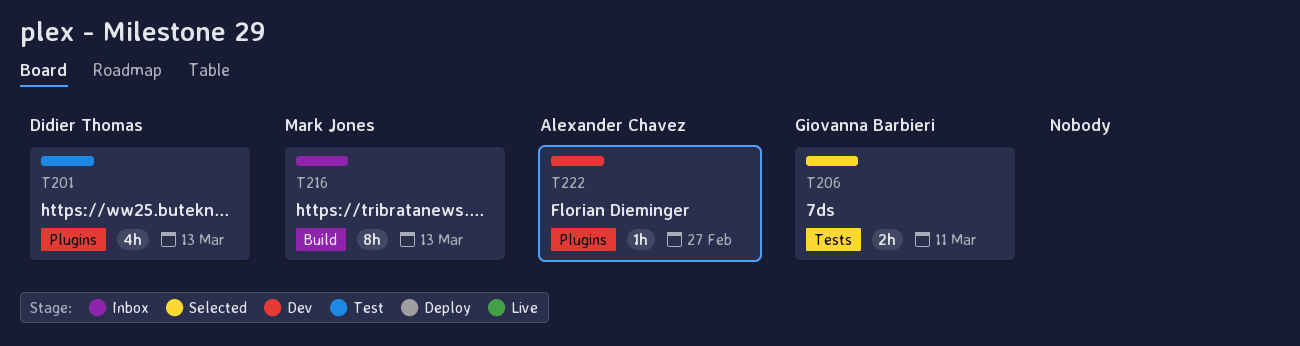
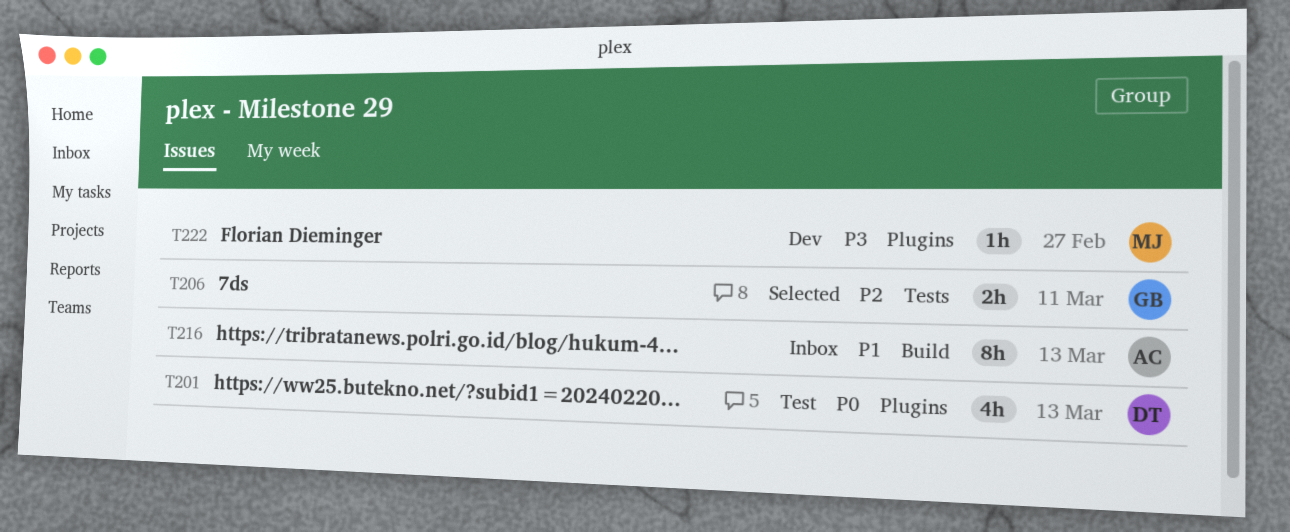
T216, owner: Mark Jones -> Alexander Chavez
T222, owner: Alexander Chavez -> Mark Jones

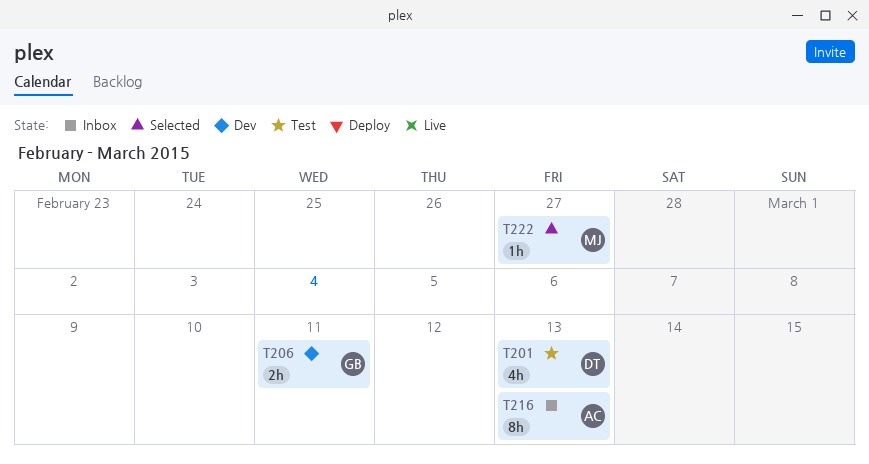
T206, status: Selected -> Dev
T222, status: Dev -> Selected

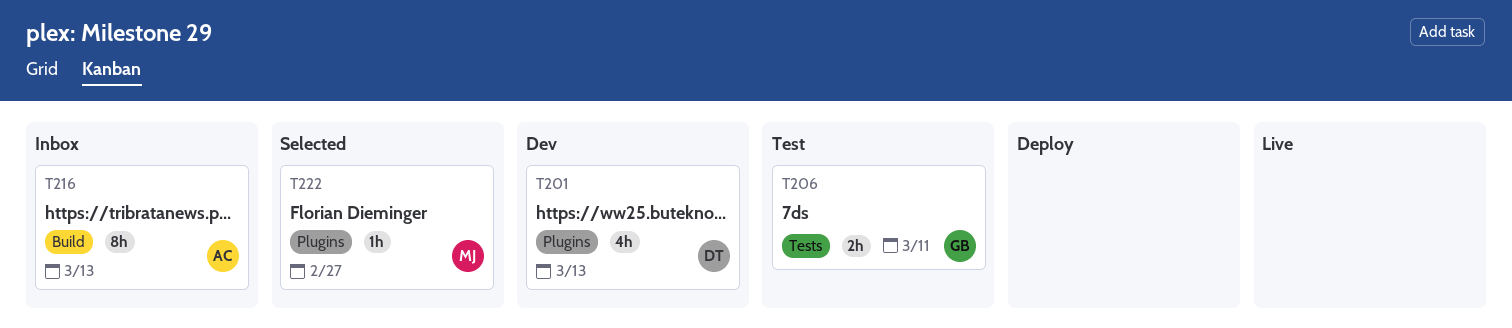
T201, status: Test -> Dev
T206, status: Dev -> Test

